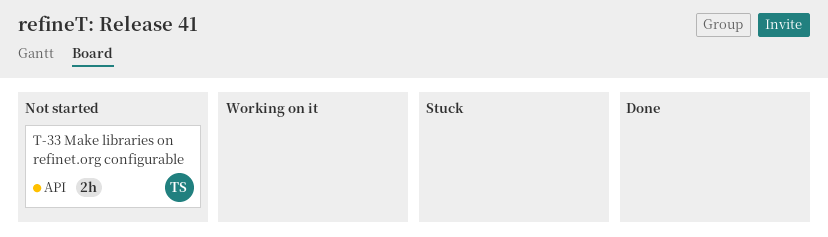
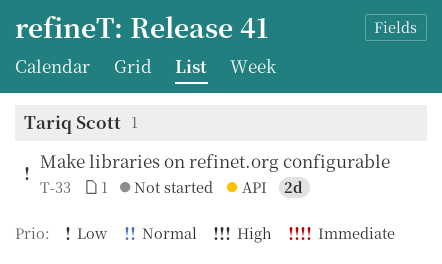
T-33, estimate: 2h -> 2d

